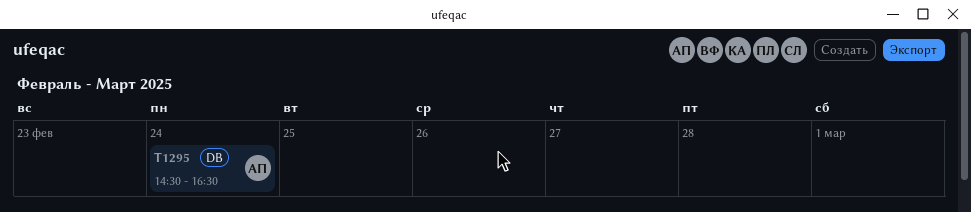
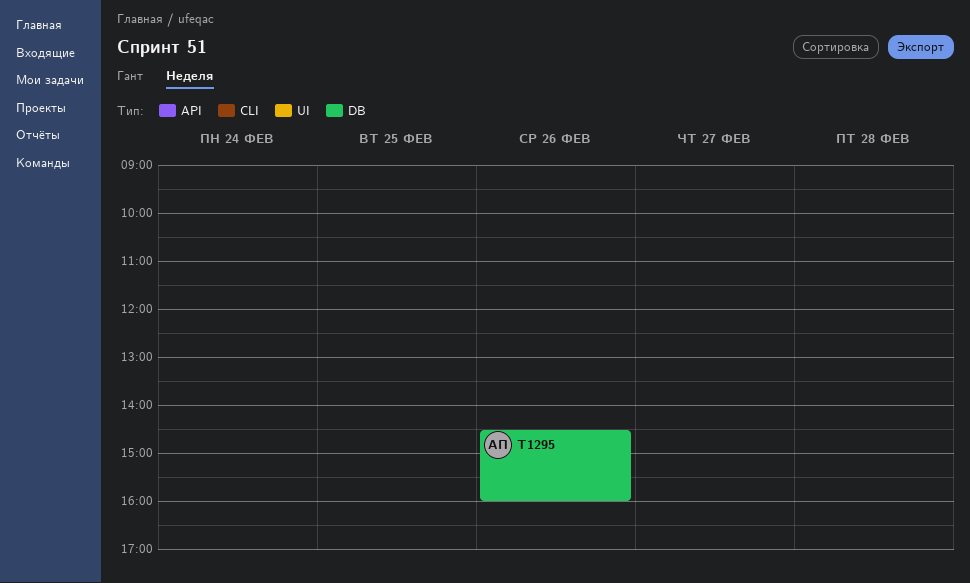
T1295, day: Feb 24 -> Feb 26
T1295, ends: 16:30 -> 16:00

